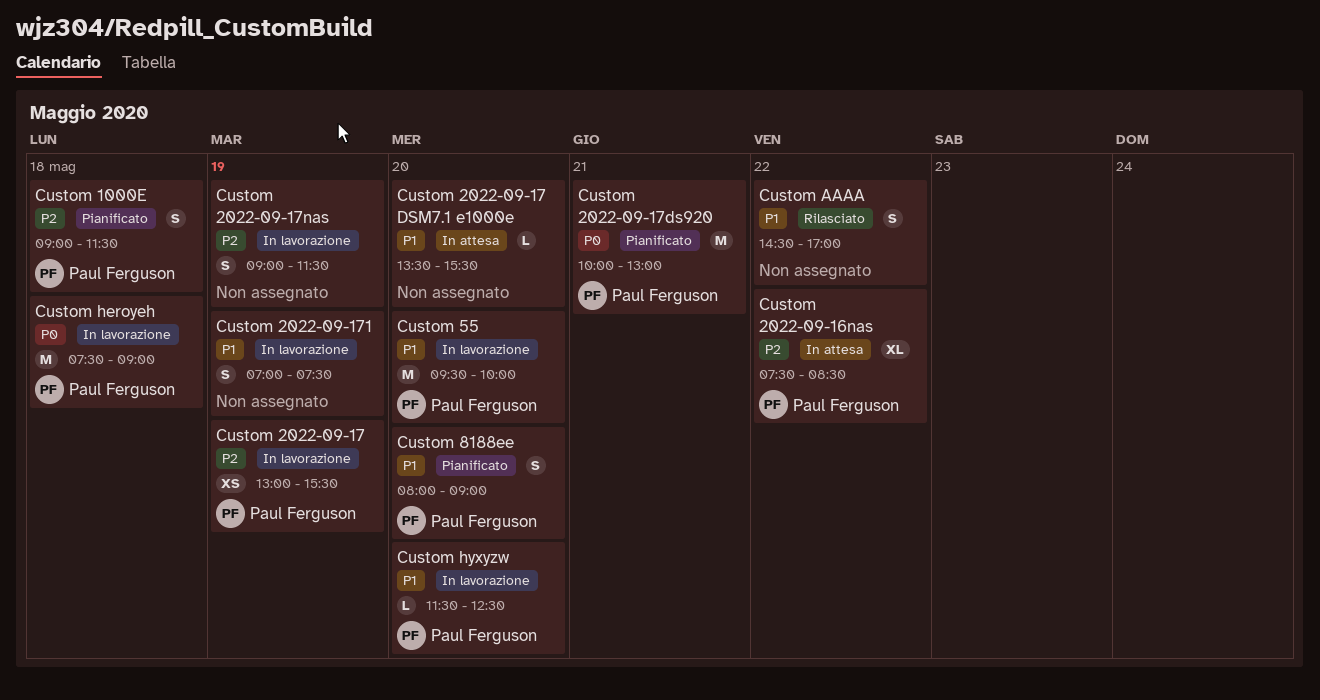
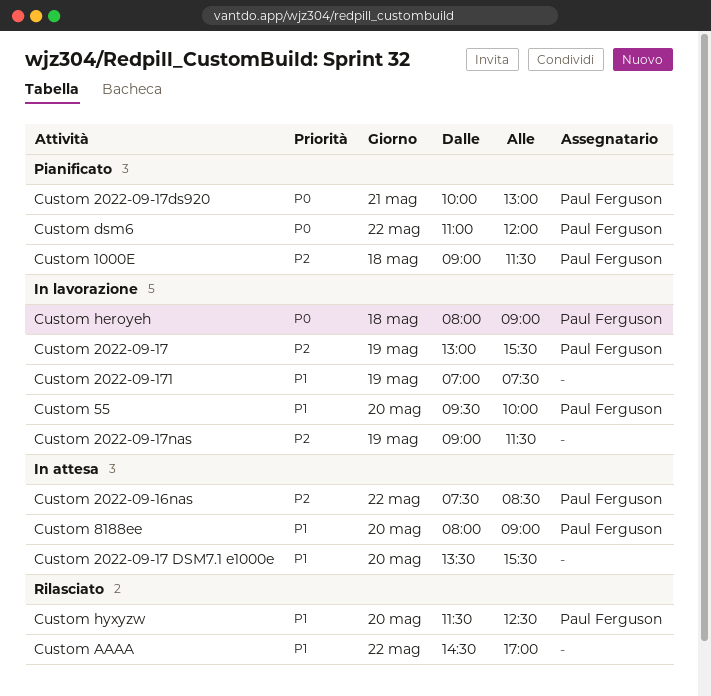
Custom 8188ee, status: Pianificato -> In attesa
Custom dsm6: none -> present
Custom heroyeh, begins: 07:30 -> 08:00
Custom hyxyzw, status: In lavorazione -> Rilasciato

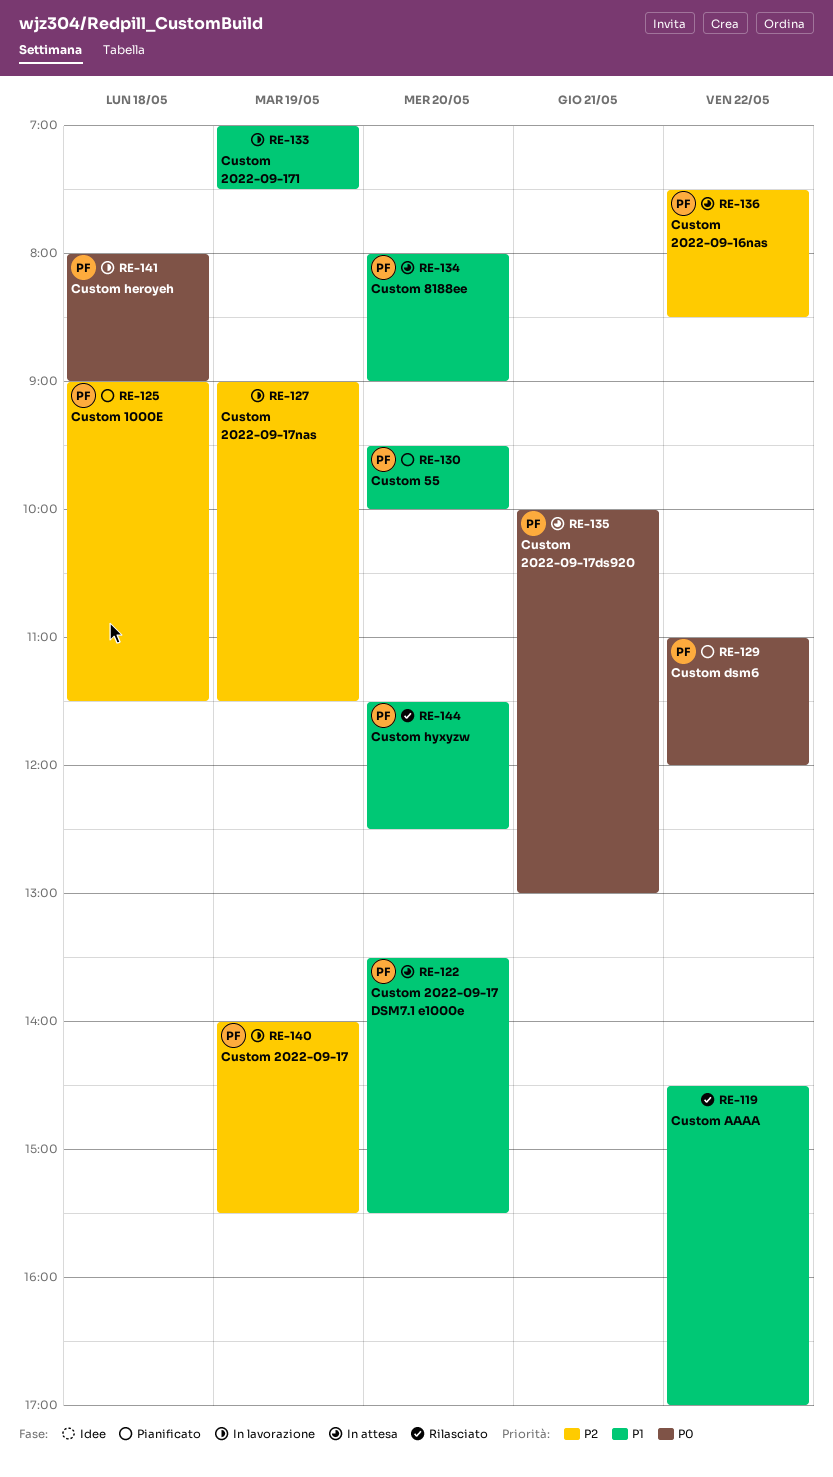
Custom 2022-09-17, begins: 13:00 -> 14:00
Custom 2022-09-17 DSM7.1 e1000e, owner: none -> Paul Ferguson
Custom 2022-09-17ds920, status: Pianificato -> In attesa
Custom 55, status: In lavorazione -> Pianificato

